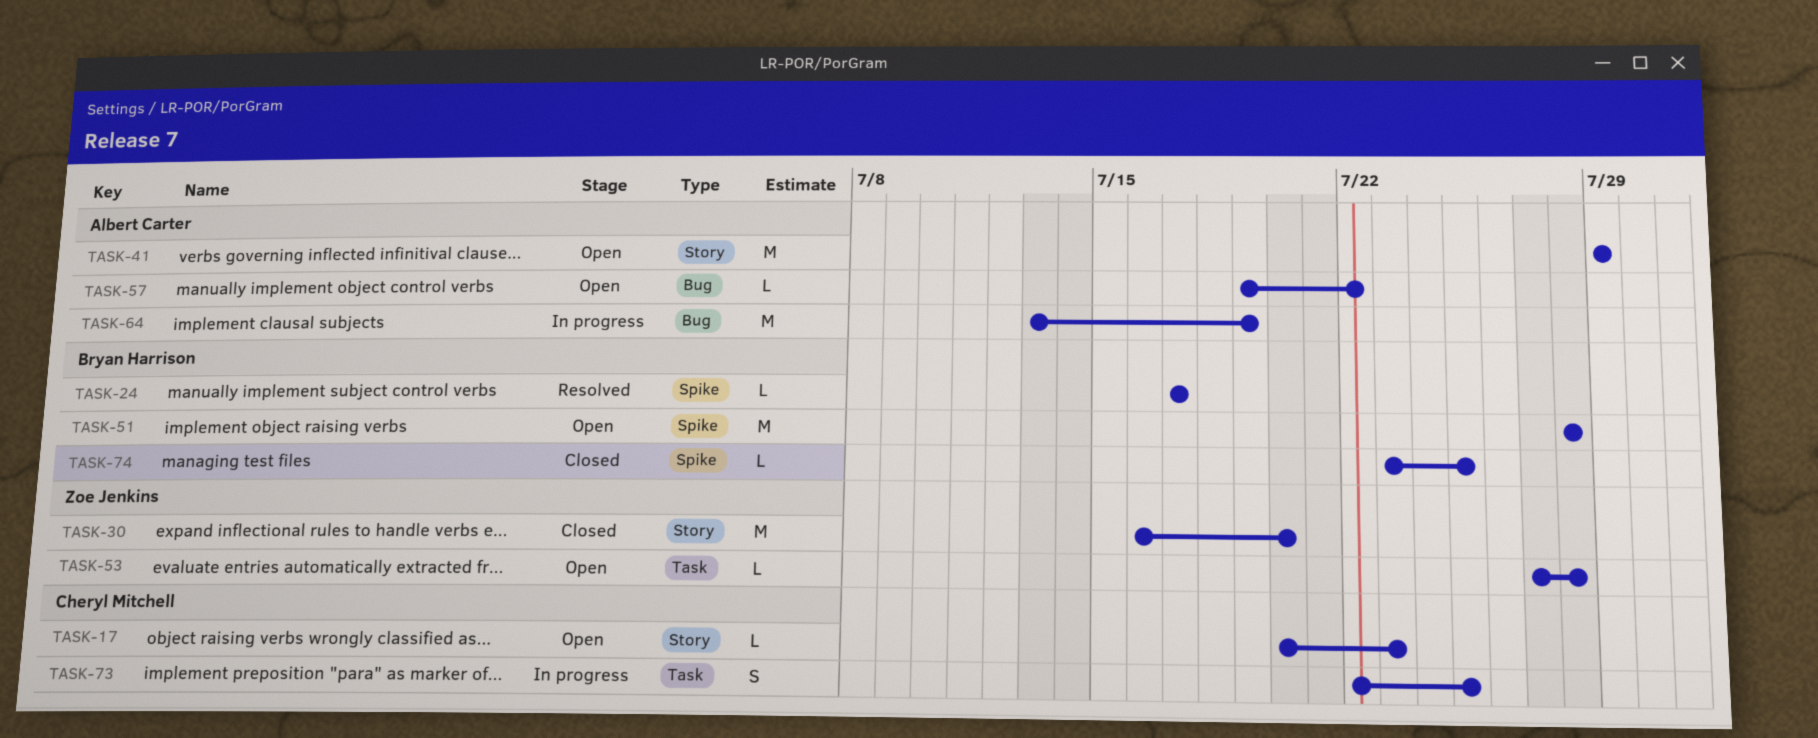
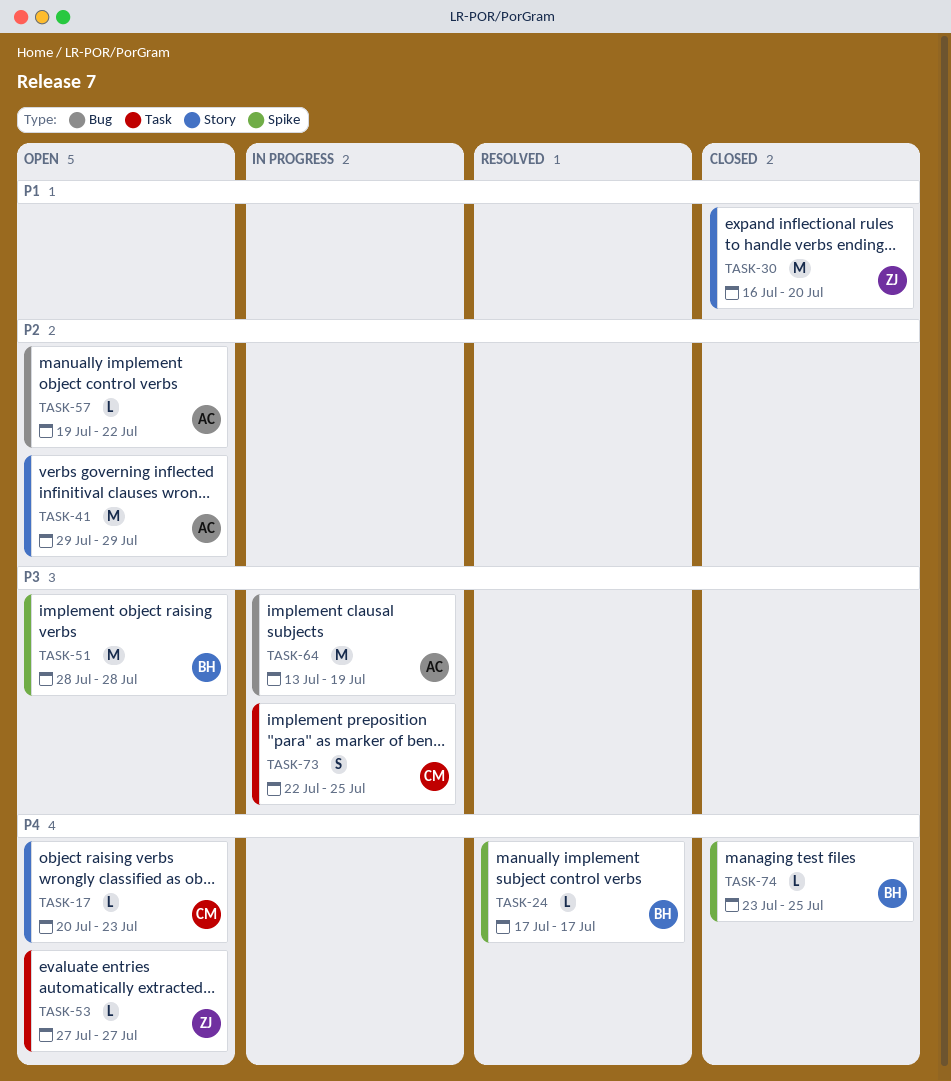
TASK-53, due: Jul 28 -> Jul 27

